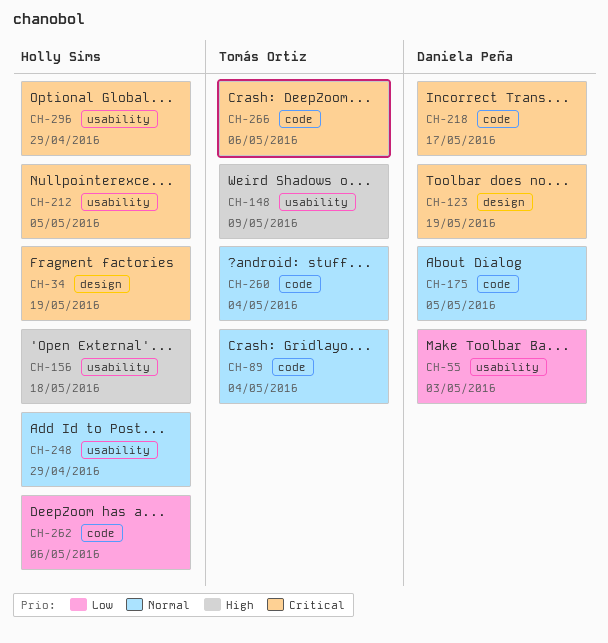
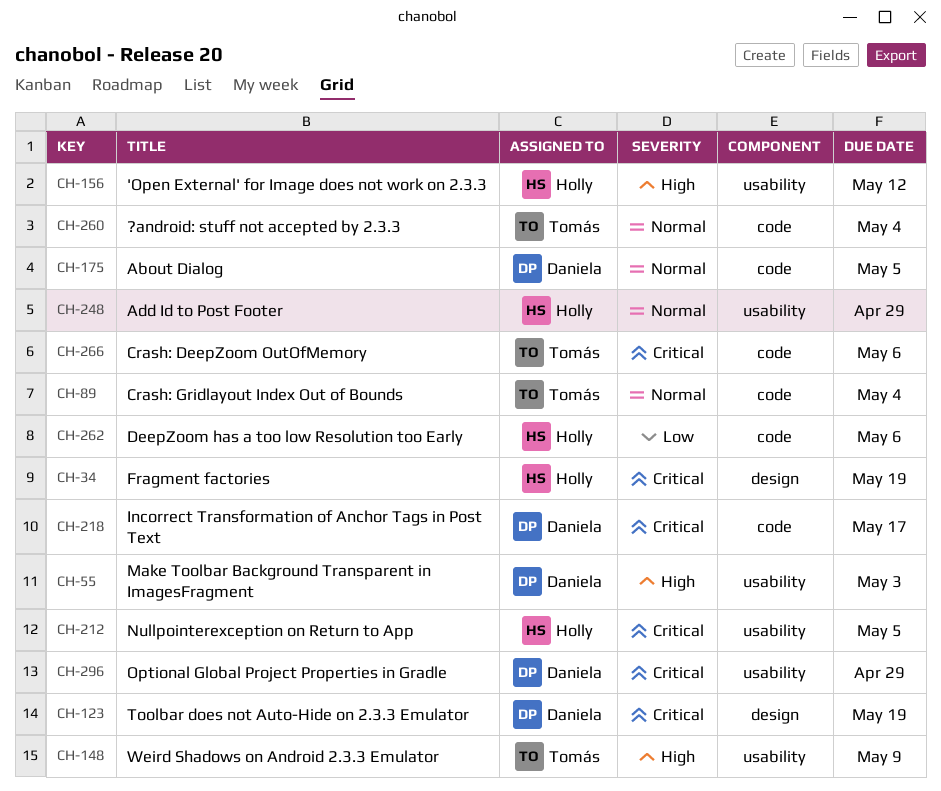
CH-55, priority: Low -> High
CH-156, due: May 18 -> May 12
CH-296, owner: Holly Sims -> Daniela Peña

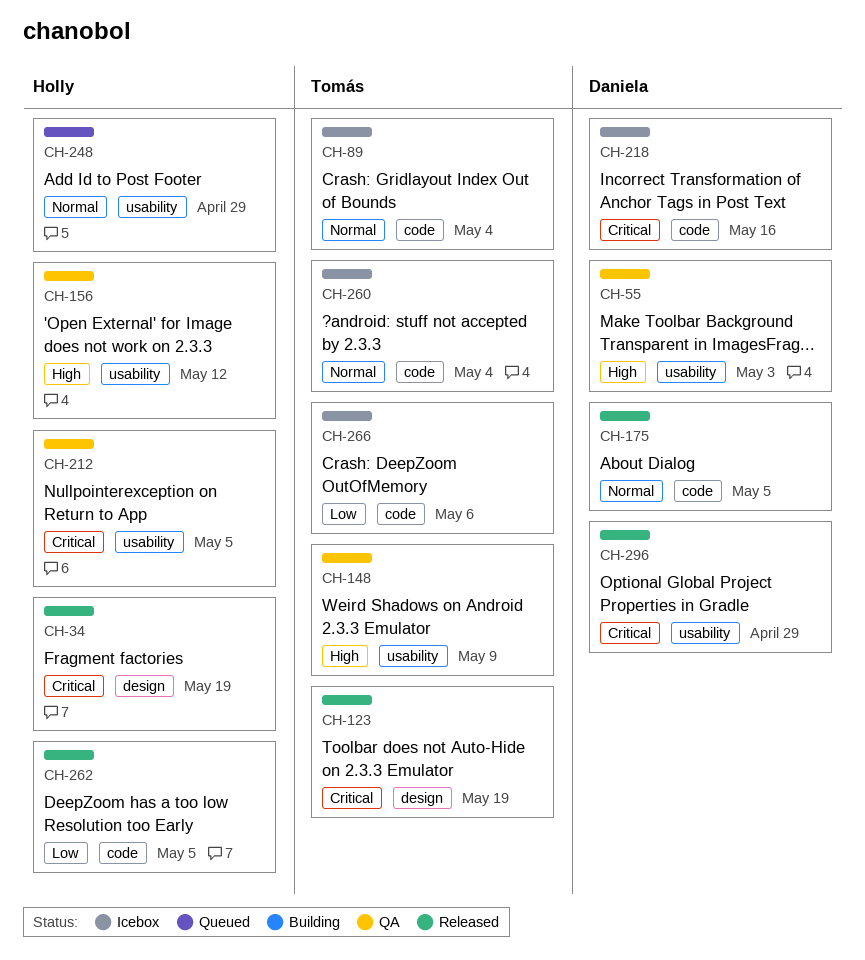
CH-123, owner: Daniela -> Tomás
CH-218, due: May 17 -> May 16
CH-262, due: May 6 -> May 5
CH-266, priority: Critical -> Low

